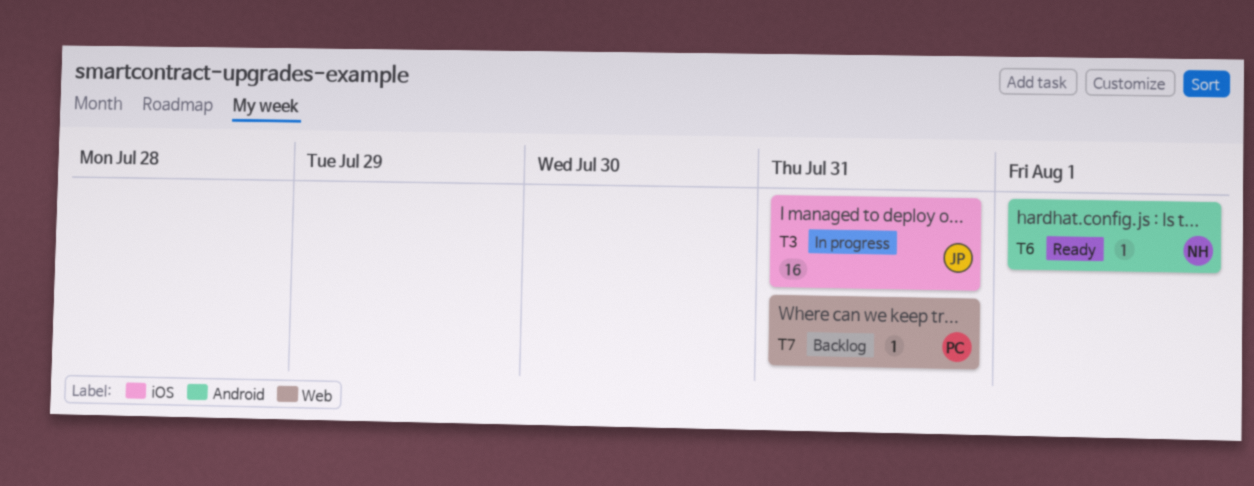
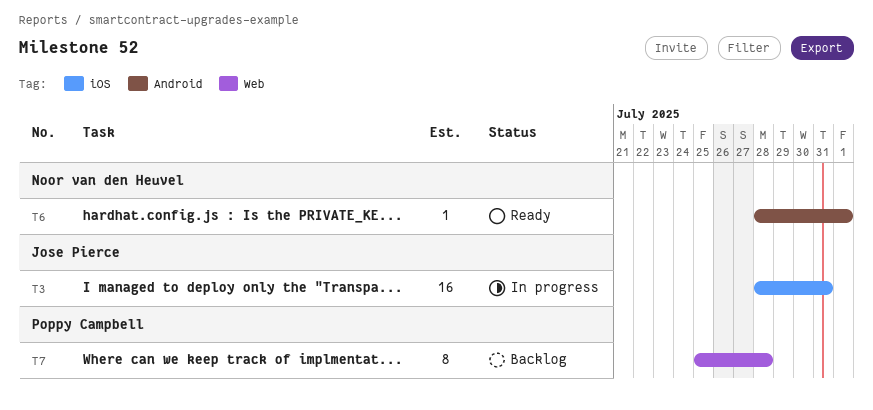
T7, estimate: 1 -> 8
T7, due: Jul 31 -> Jul 28

